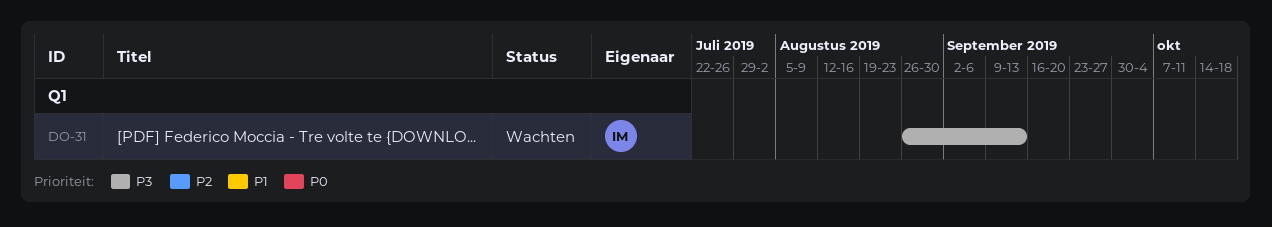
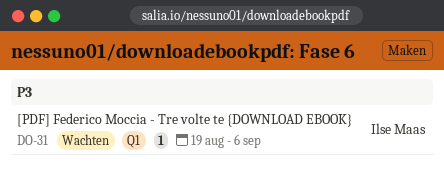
DO-31, start: Aug 26 -> Aug 19
DO-31, due: Sep 13 -> Sep 6

